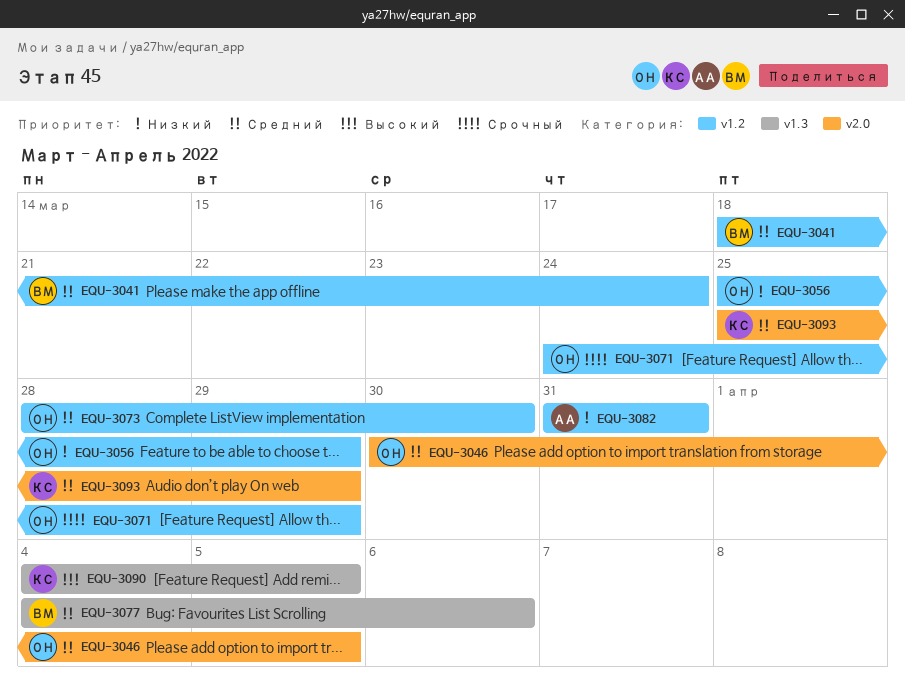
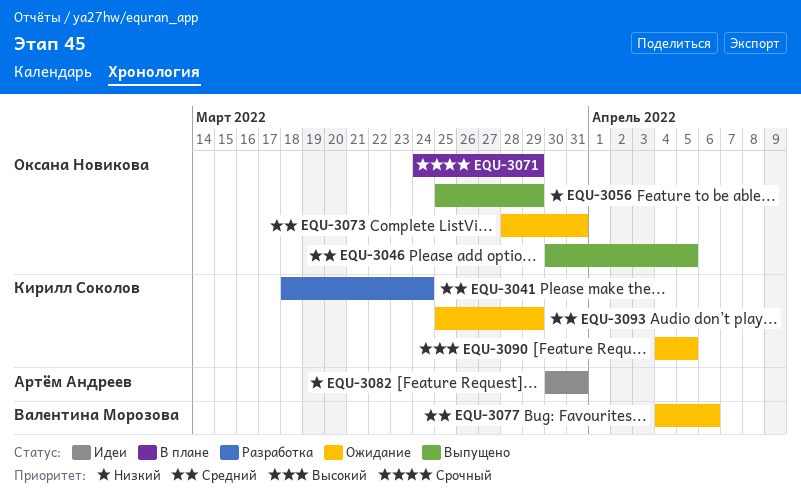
EQU-3041, owner: Валентина Морозова -> Кирилл Соколов
EQU-3073, due: Mar 30 -> Mar 31
EQU-3082, start: Mar 31 -> Mar 30

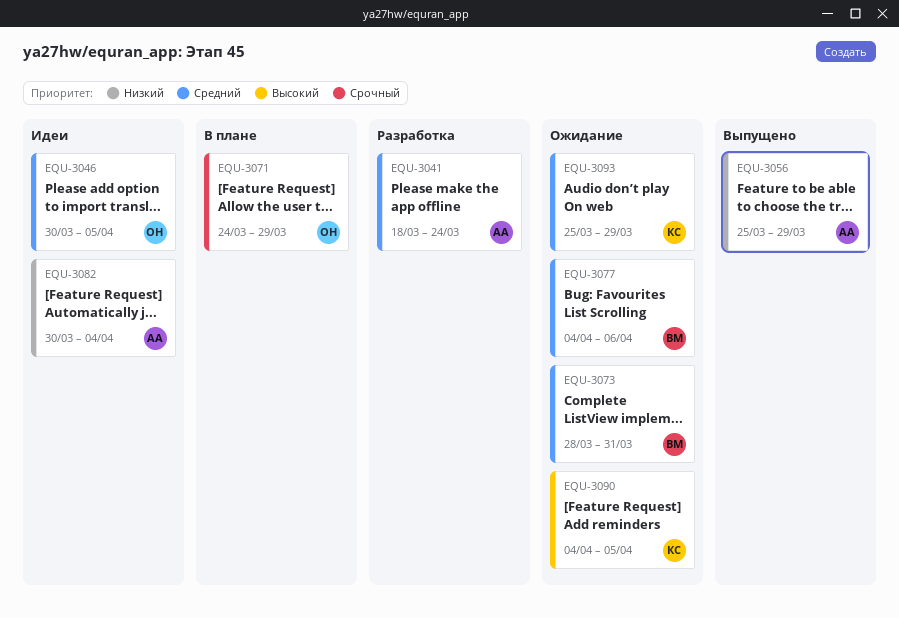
EQU-3041, owner: Кирилл Соколов -> Артём Андреев
EQU-3046, status: Выпущено -> Идеи
EQU-3056, owner: Оксана Новикова -> Артём Андреев
EQU-3073, owner: Оксана Новикова -> Валентина Морозова
EQU-3082, due: Mar 31 -> Apr 4

